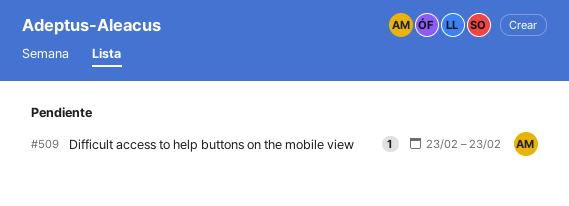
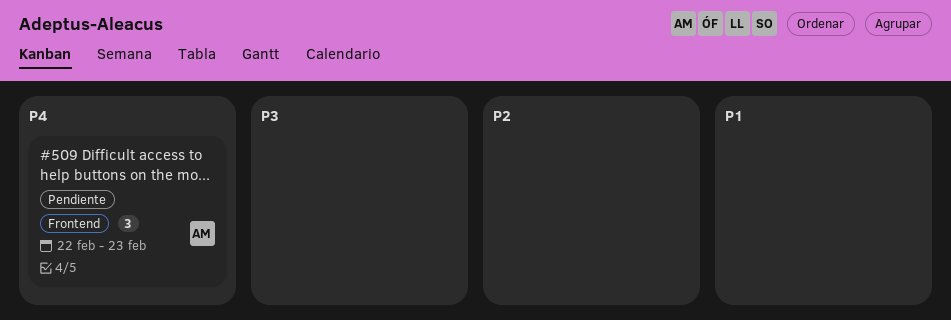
#509, estimate: 1 -> 3
#509, start: Feb 23 -> Feb 22

